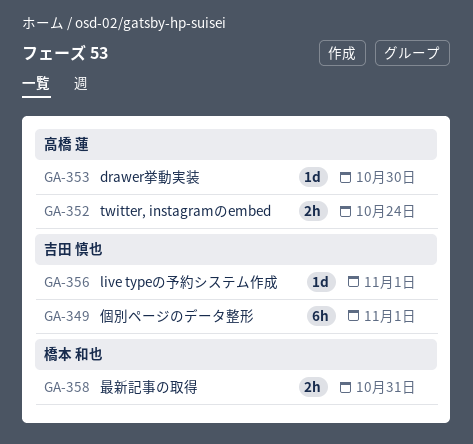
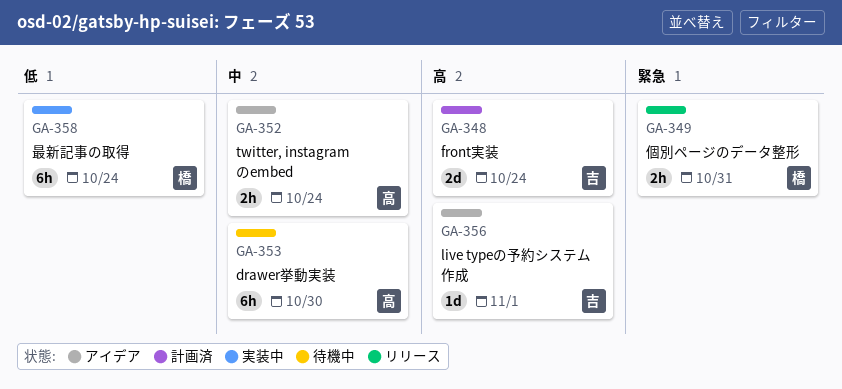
GA-348: none -> present
GA-349, owner: 吉田 慎也 -> 橋本 和也
GA-349, estimate: 6h -> 2h
GA-349, due: Nov 1 -> Oct 31
GA-353, estimate: 1d -> 6h
GA-358, estimate: 2h -> 6h
GA-358, due: Oct 31 -> Oct 24

